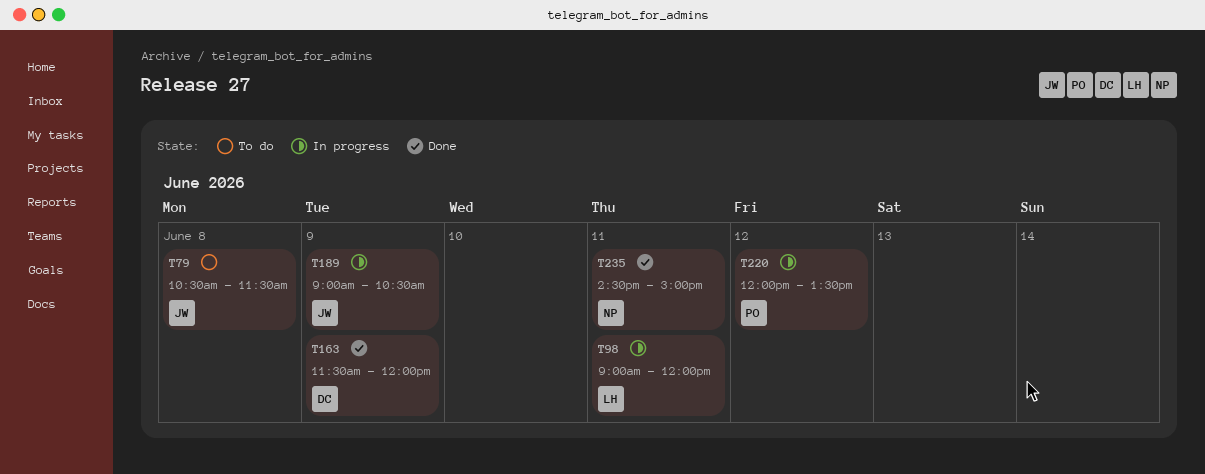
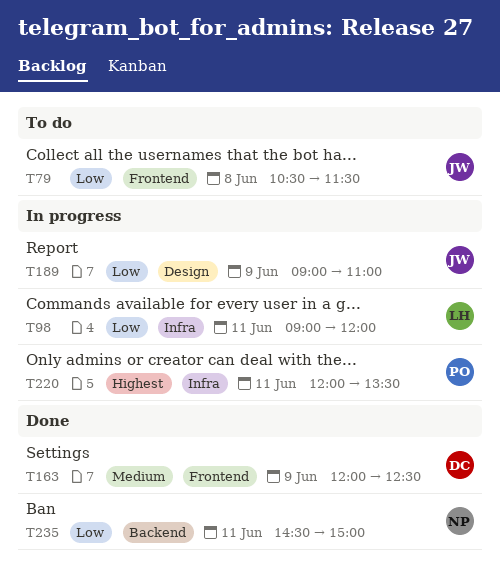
T163, begins: 11:30 -> 12:00
T163, ends: 12:00 -> 12:30
T189, ends: 10:30 -> 11:00
T220, day: Jun 12 -> Jun 11

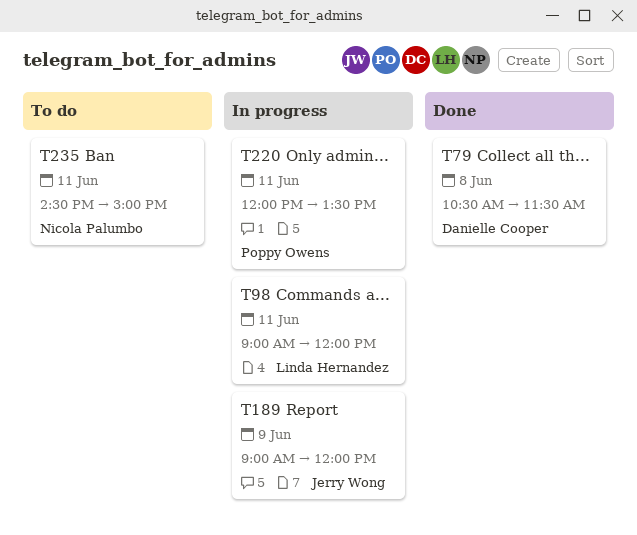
T79, status: To do -> Done
T79, owner: Jerry Wong -> Danielle Cooper
T163: present -> none
T189, ends: 11:00 -> 12:00
T235, status: Done -> To do

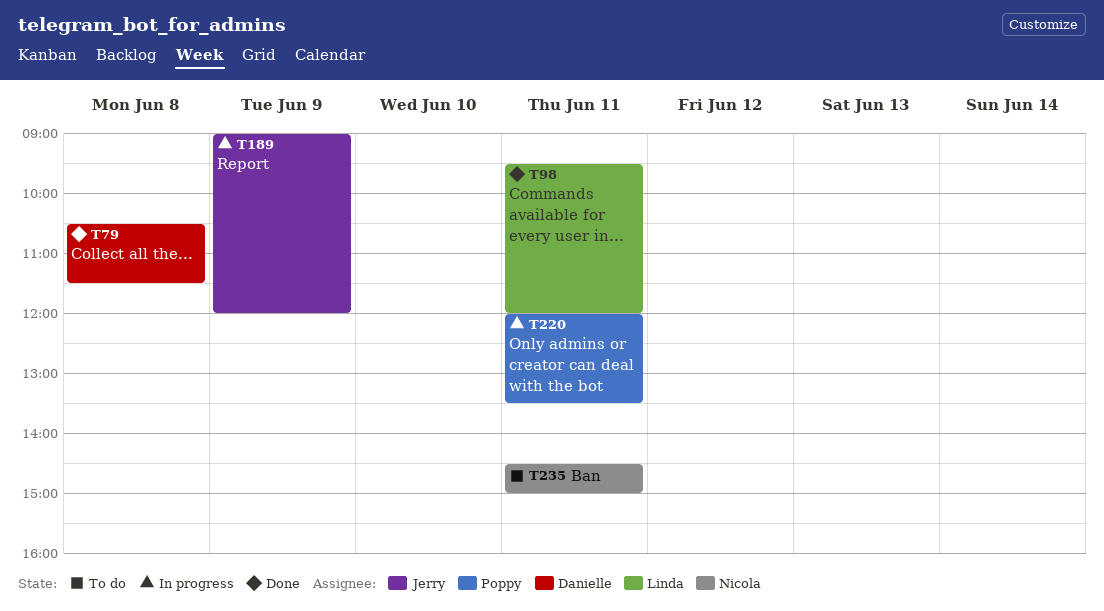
T98, status: In progress -> Done
T98, begins: 09:00 -> 09:30

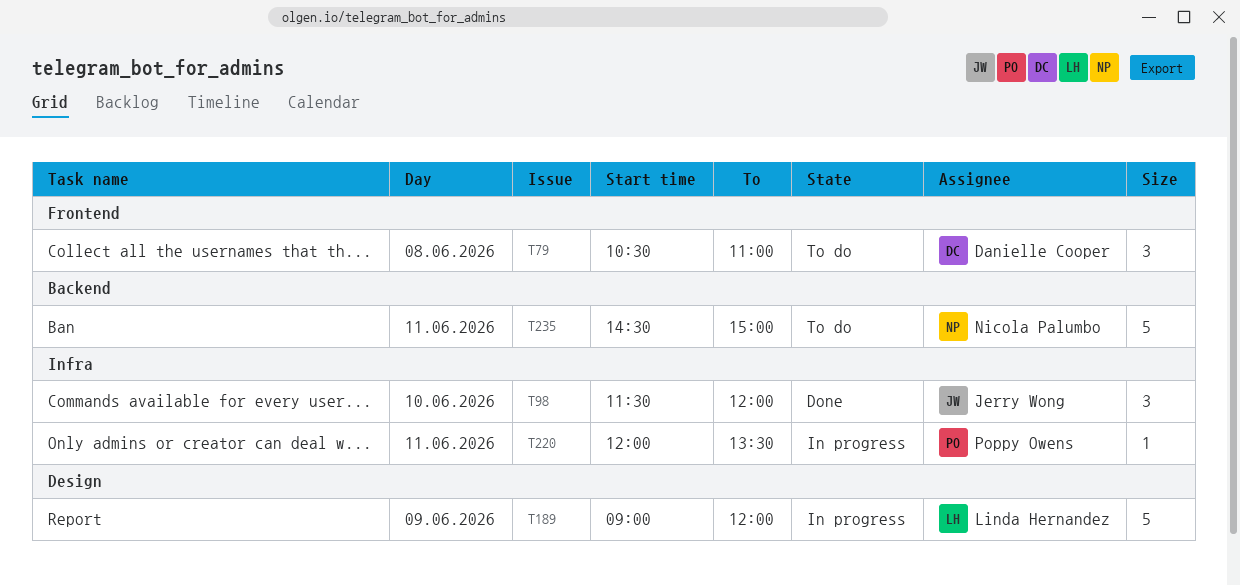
T79, status: Done -> To do
T79, ends: 11:30 -> 11:00
T98, owner: Linda Hernandez -> Jerry Wong
T98, day: Jun 11 -> Jun 10
T98, begins: 09:30 -> 11:30
T189, owner: Jerry Wong -> Linda Hernandez

